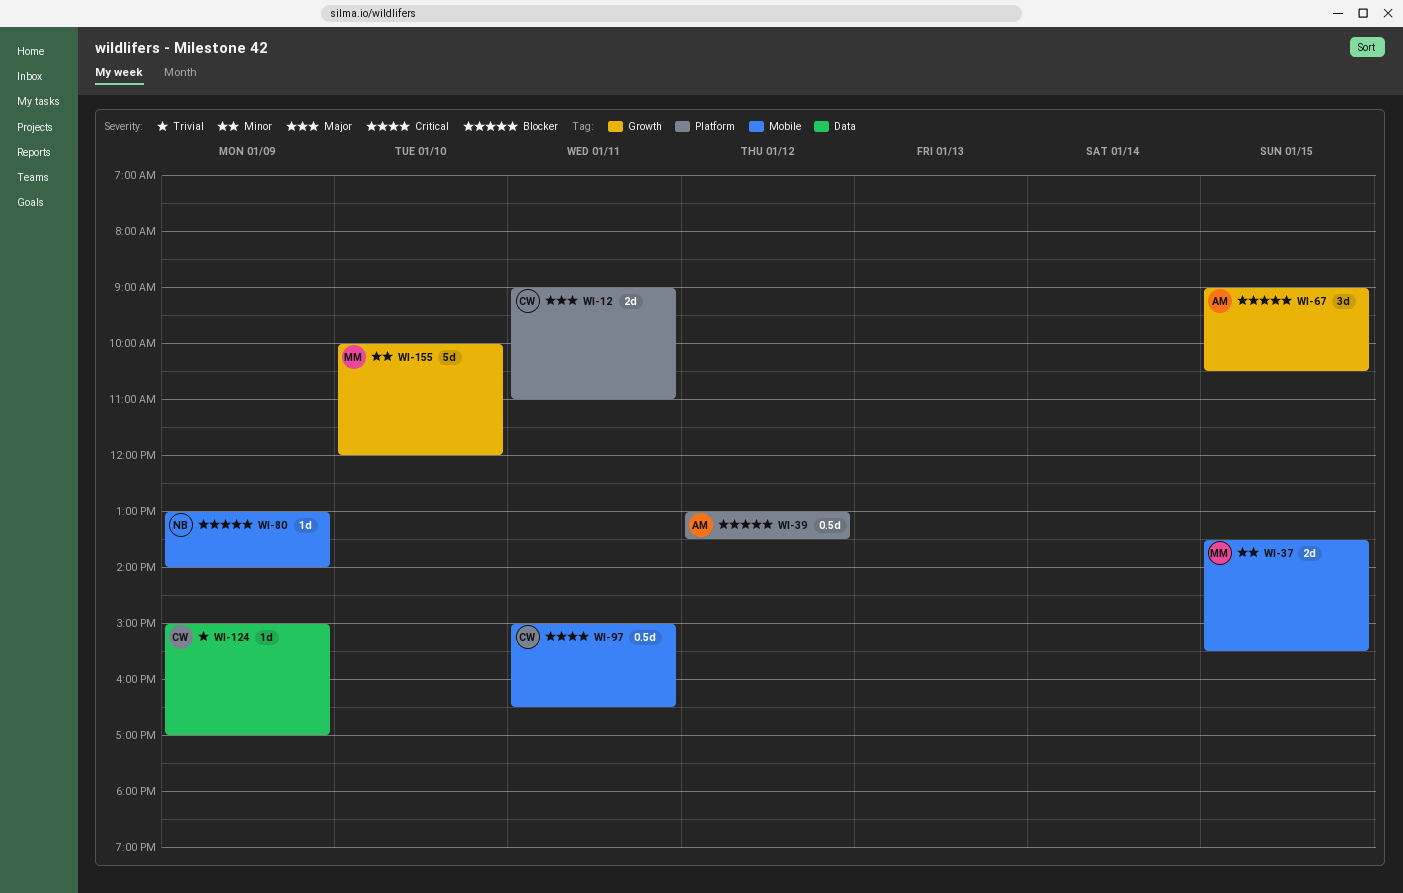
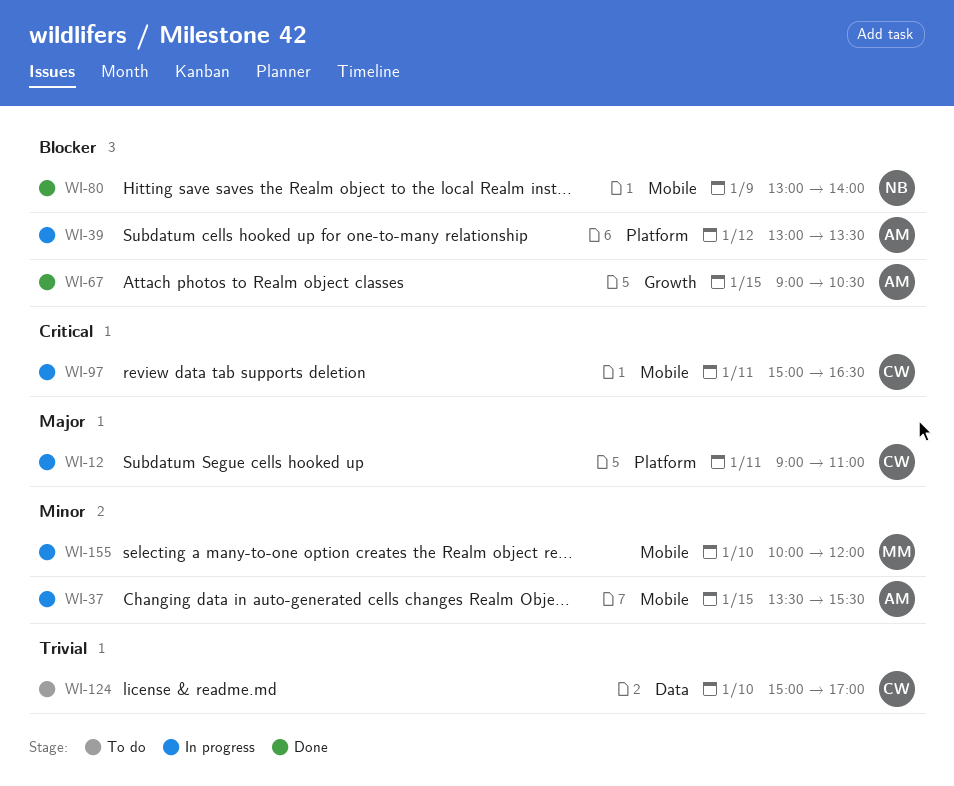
WI-37, owner: MM -> AM
WI-124, day: Jan 9 -> Jan 10
WI-155, label: Growth -> Mobile

